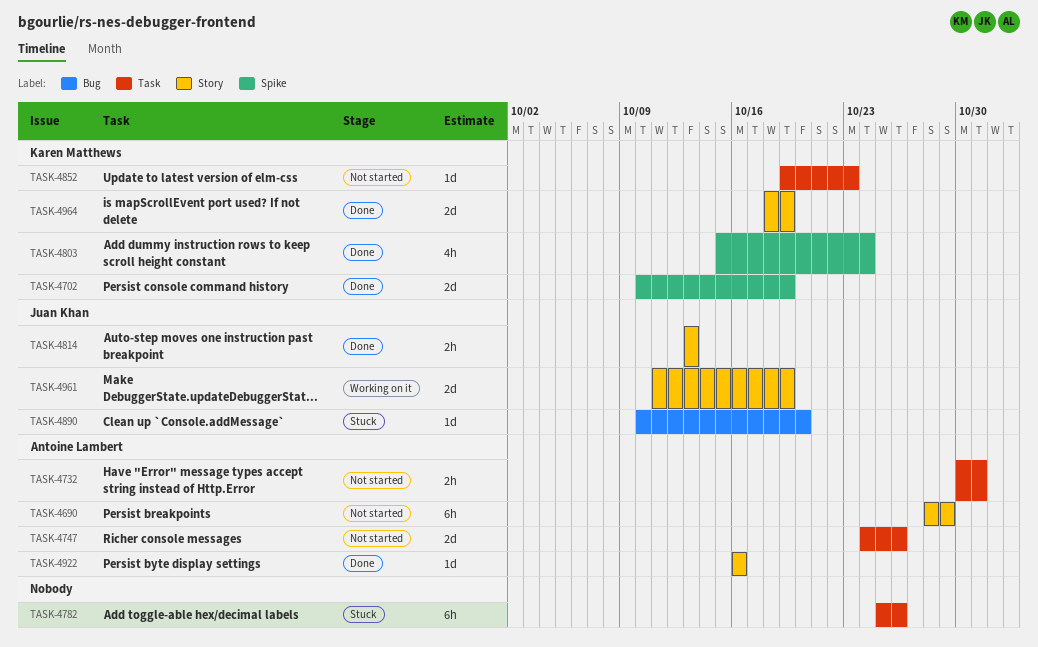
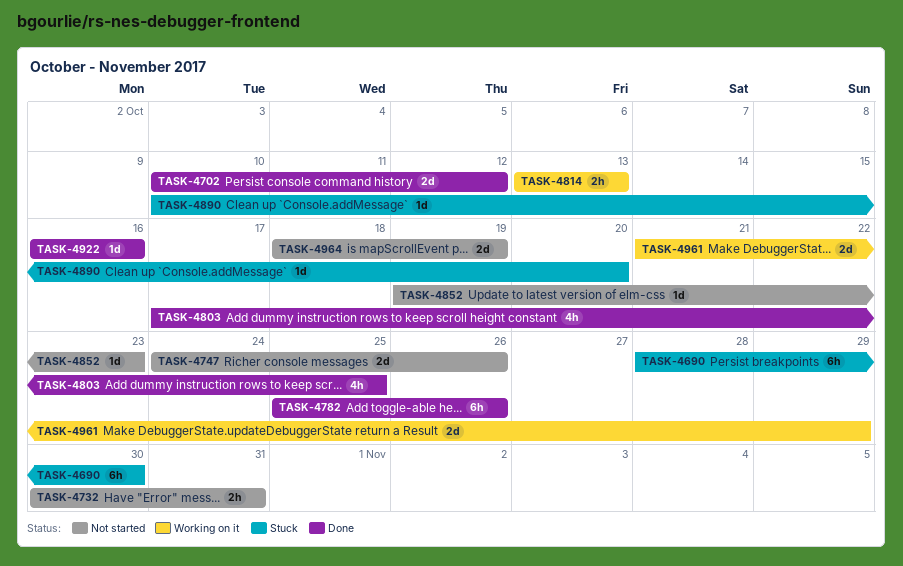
TASK-4690, status: Not started -> Stuck
TASK-4690, due: Oct 29 -> Oct 30
TASK-4702, due: Oct 19 -> Oct 12
TASK-4782, status: Stuck -> Done
TASK-4803, start: Oct 15 -> Oct 17
TASK-4803, due: Oct 24 -> Oct 25
TASK-4814, status: Done -> Working on it
TASK-4961, start: Oct 11 -> Oct 21
TASK-4961, due: Oct 19 -> Oct 29
TASK-4964, status: Done -> Not started

